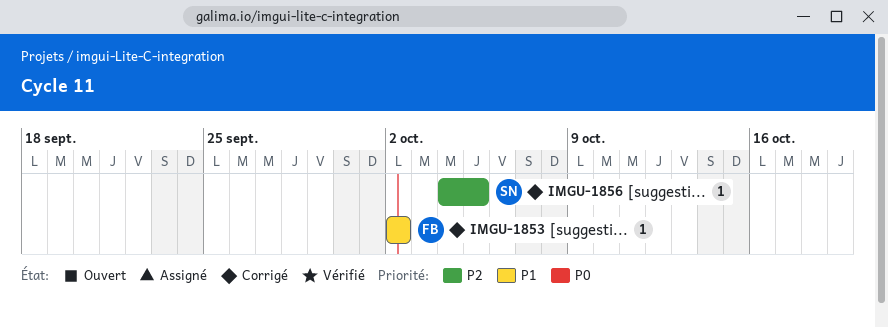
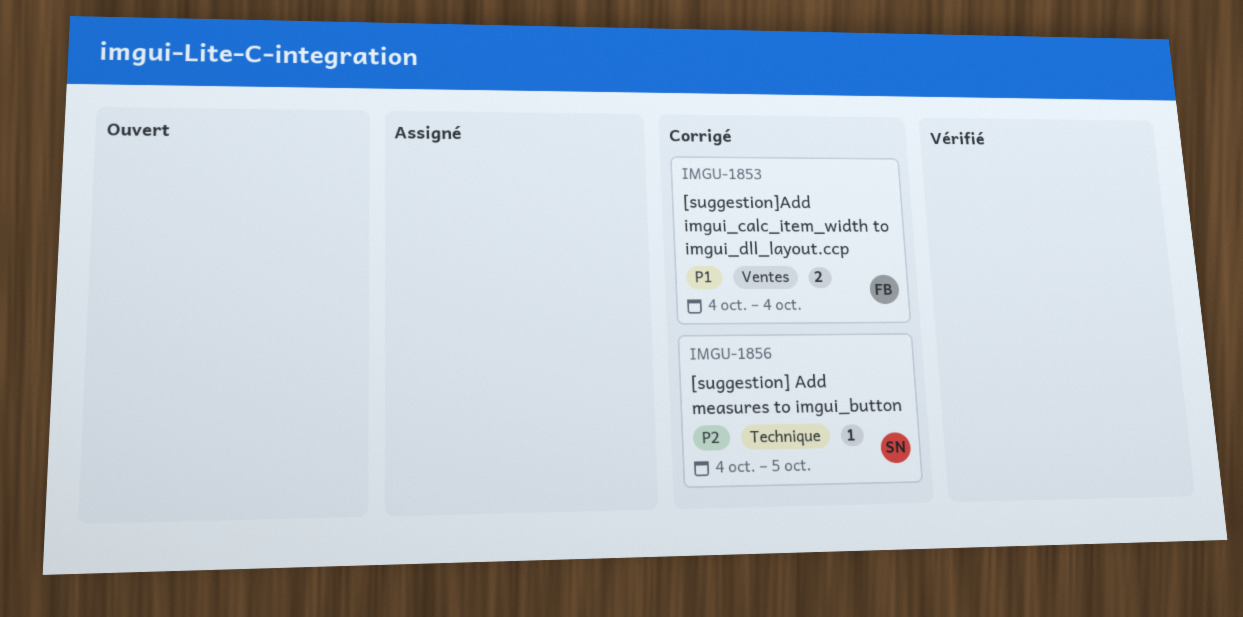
IMGU-1853, estimate: 1 -> 2
IMGU-1853, start: Oct 2 -> Oct 4
IMGU-1853, due: Oct 2 -> Oct 4

